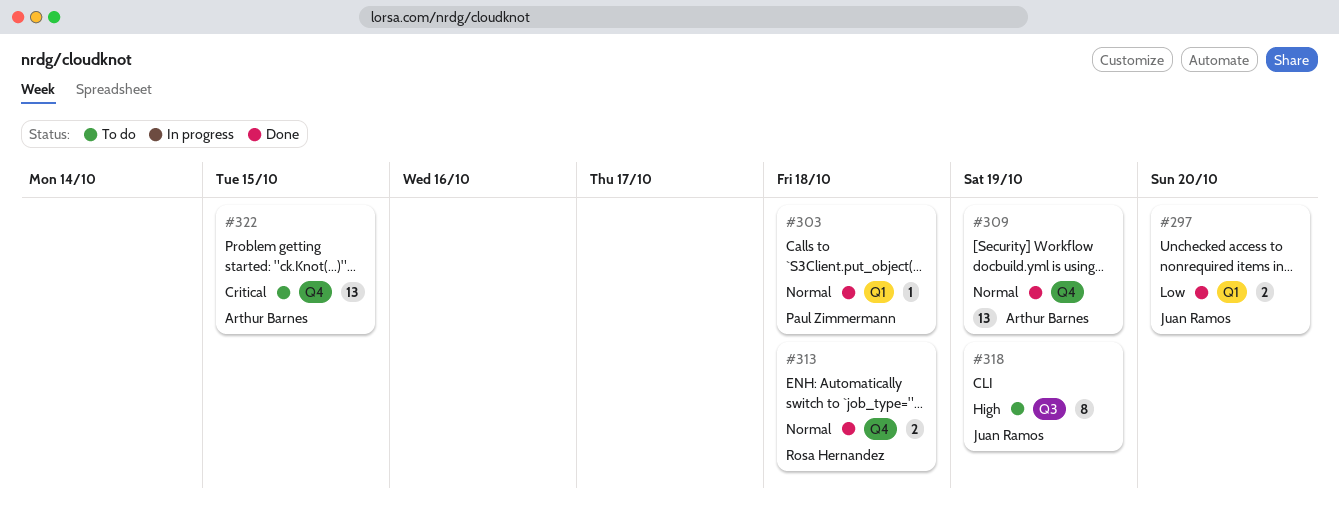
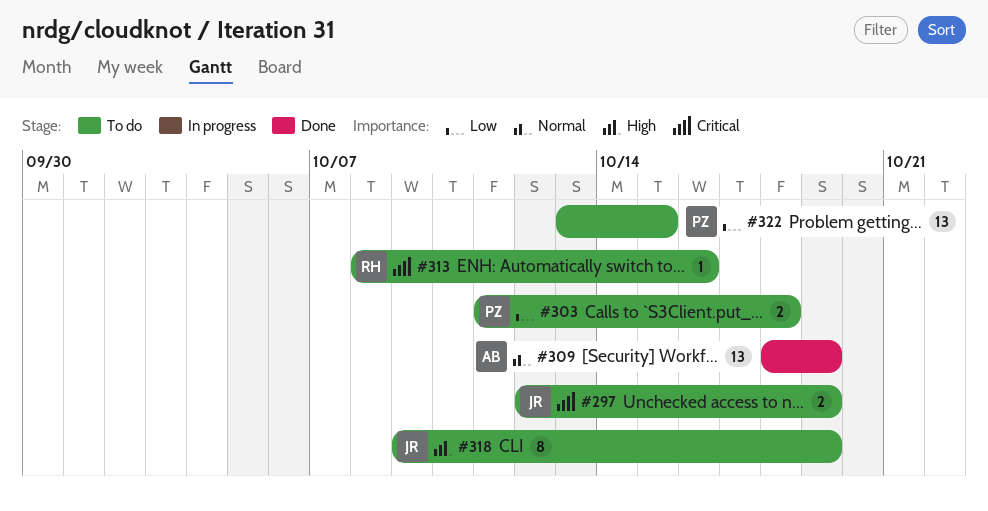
#297, status: Done -> To do
#297, priority: Low -> Critical
#297, due: Oct 20 -> Oct 19
#303, status: Done -> To do
#303, priority: Normal -> Low
#303, estimate: 1 -> 2
#313, status: Done -> To do
#313, priority: Normal -> Critical
#313, estimate: 2 -> 1
#313, due: Oct 18 -> Oct 16
#322, owner: Arthur Barnes -> Paul Zimmermann
#322, priority: Critical -> Low

